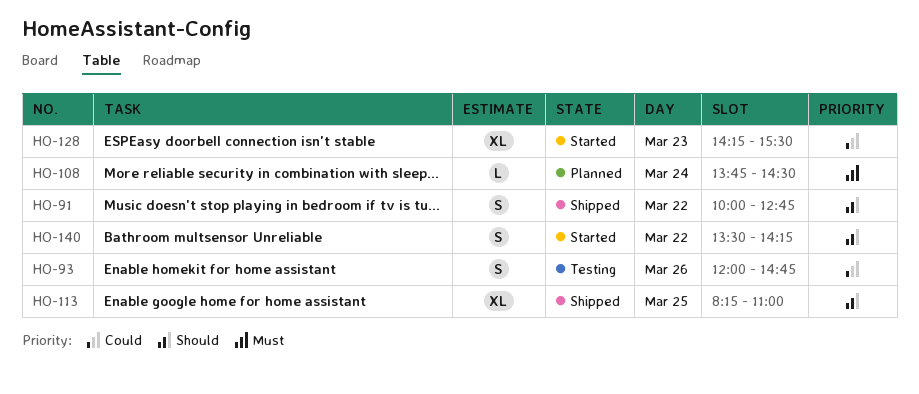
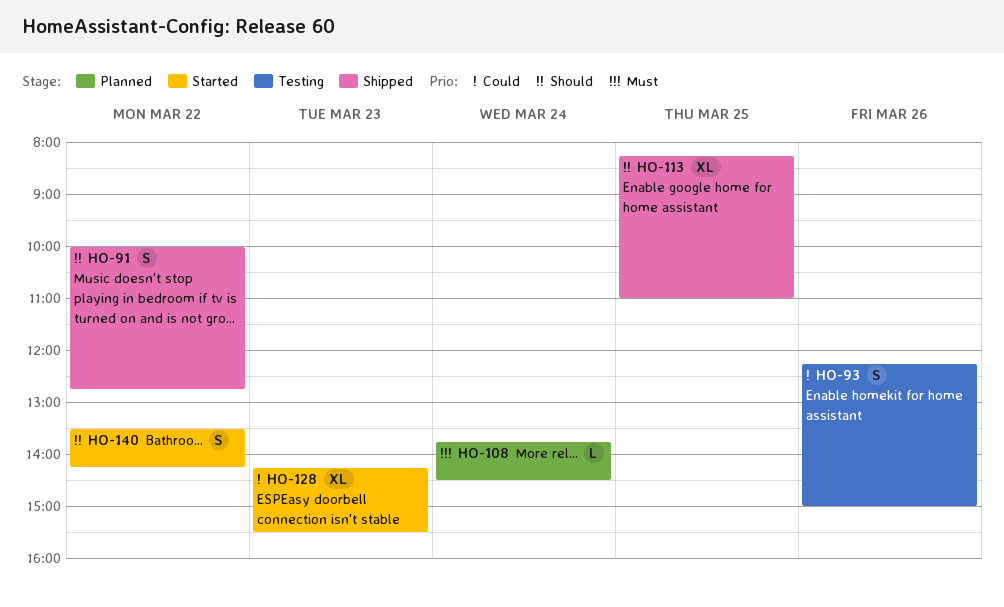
HO-93, begins: 12:00 -> 12:15
HO-93, ends: 14:45 -> 15:00

